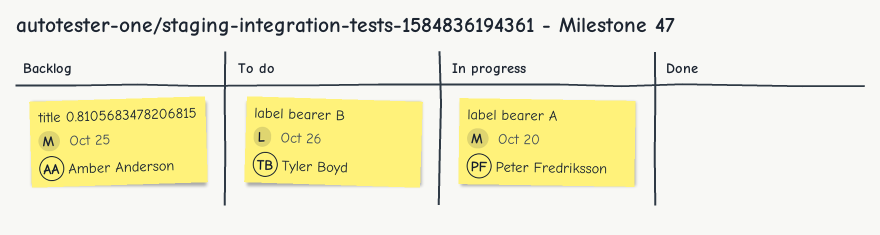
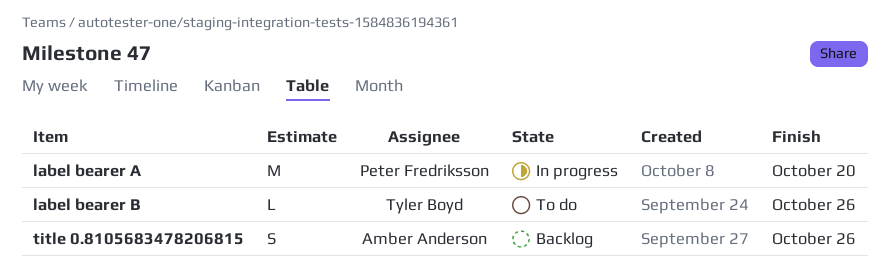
title 0.8105683478206815, estimate: M -> S
title 0.8105683478206815, due: Oct 25 -> Oct 26

